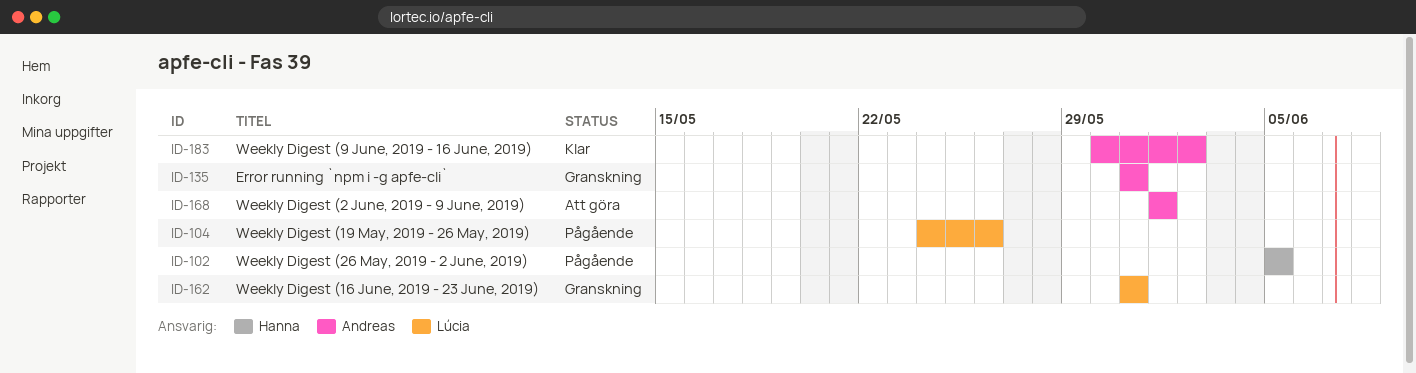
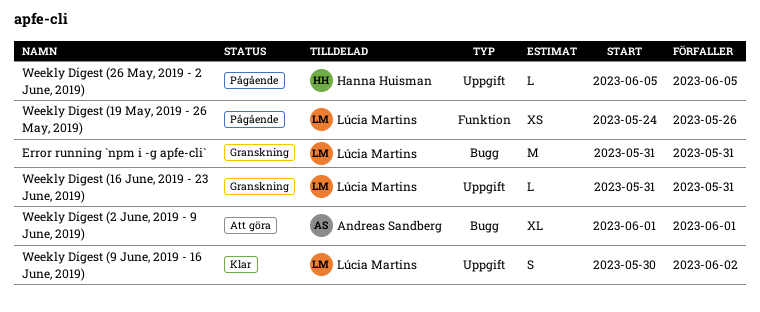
Error running `npm i -g apfe-cli`, owner: Andreas Sandberg -> Lúcia Martins
Weekly Digest (9 June, 2019 - 16 June, 2019), owner: Andreas Sandberg -> Lúcia Martins

